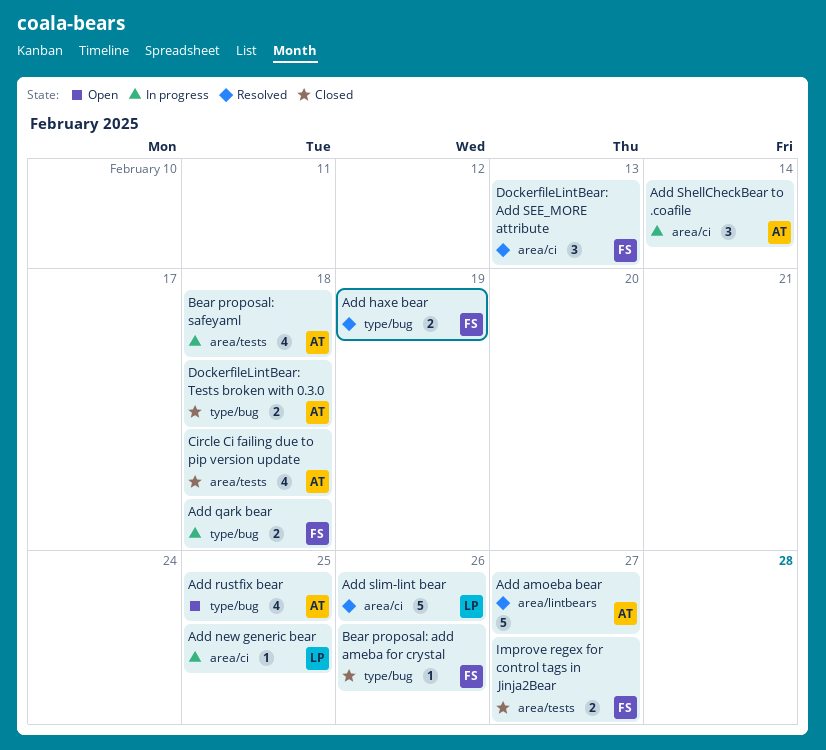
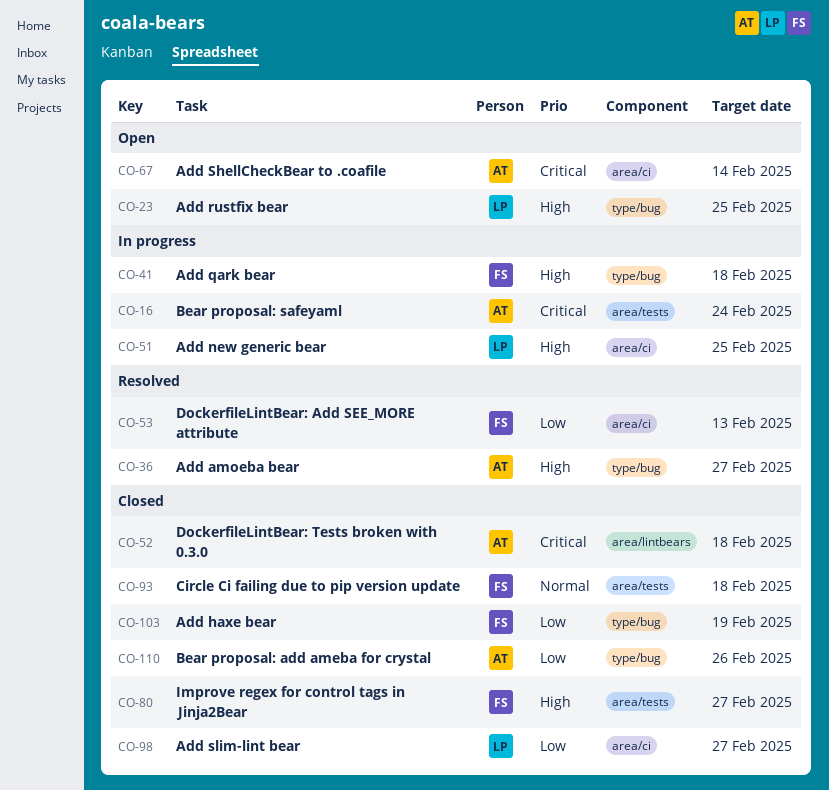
Add amoeba bear, label: area/lintbears -> type/bug
Add haxe bear, status: Resolved -> Closed
Add rustfix bear, owner: AT -> LP
Add ShellCheckBear to .coafile, status: In progress -> Open
Add slim-lint bear, status: Resolved -> Closed
Add slim-lint bear, due: Feb 26 -> Feb 27
Bear proposal: add ameba for crystal, owner: FS -> AT
Bear proposal: safeyaml, due: Feb 18 -> Feb 24
Circle Ci failing due to pip version update, owner: AT -> FS
DockerfileLintBear: Tests broken with 0.3.0, label: type/bug -> area/lintbears

